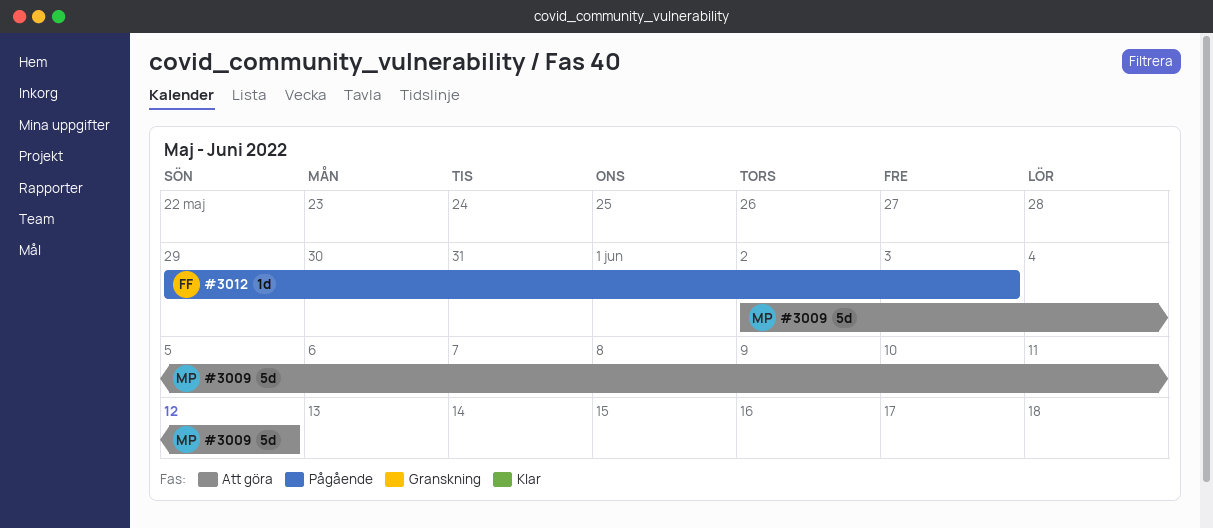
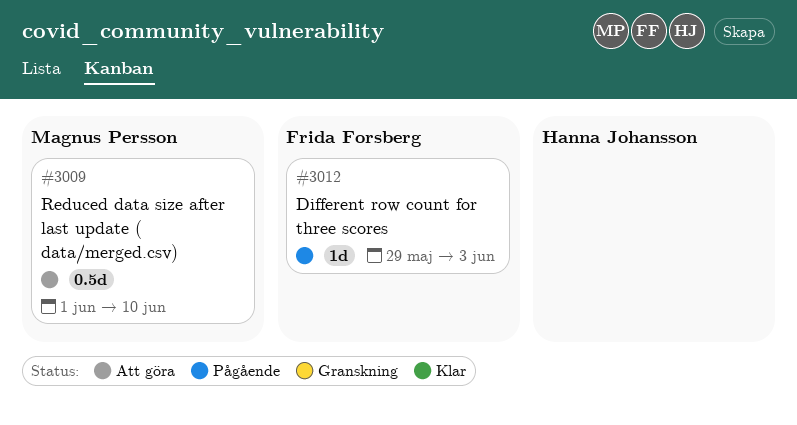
#3009, estimate: 5d -> 0.5d
#3009, start: Jun 2 -> Jun 1
#3009, due: Jun 12 -> Jun 10

